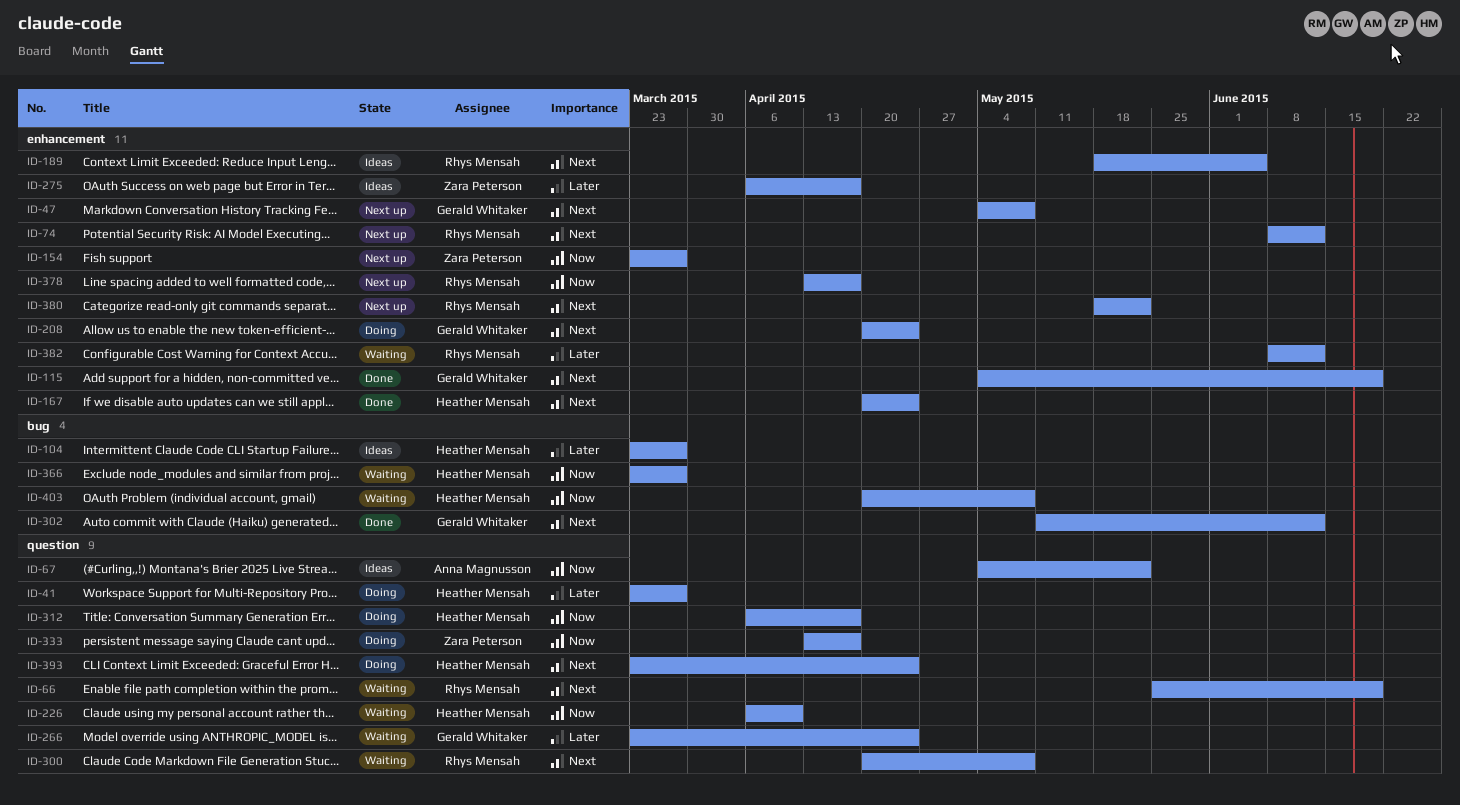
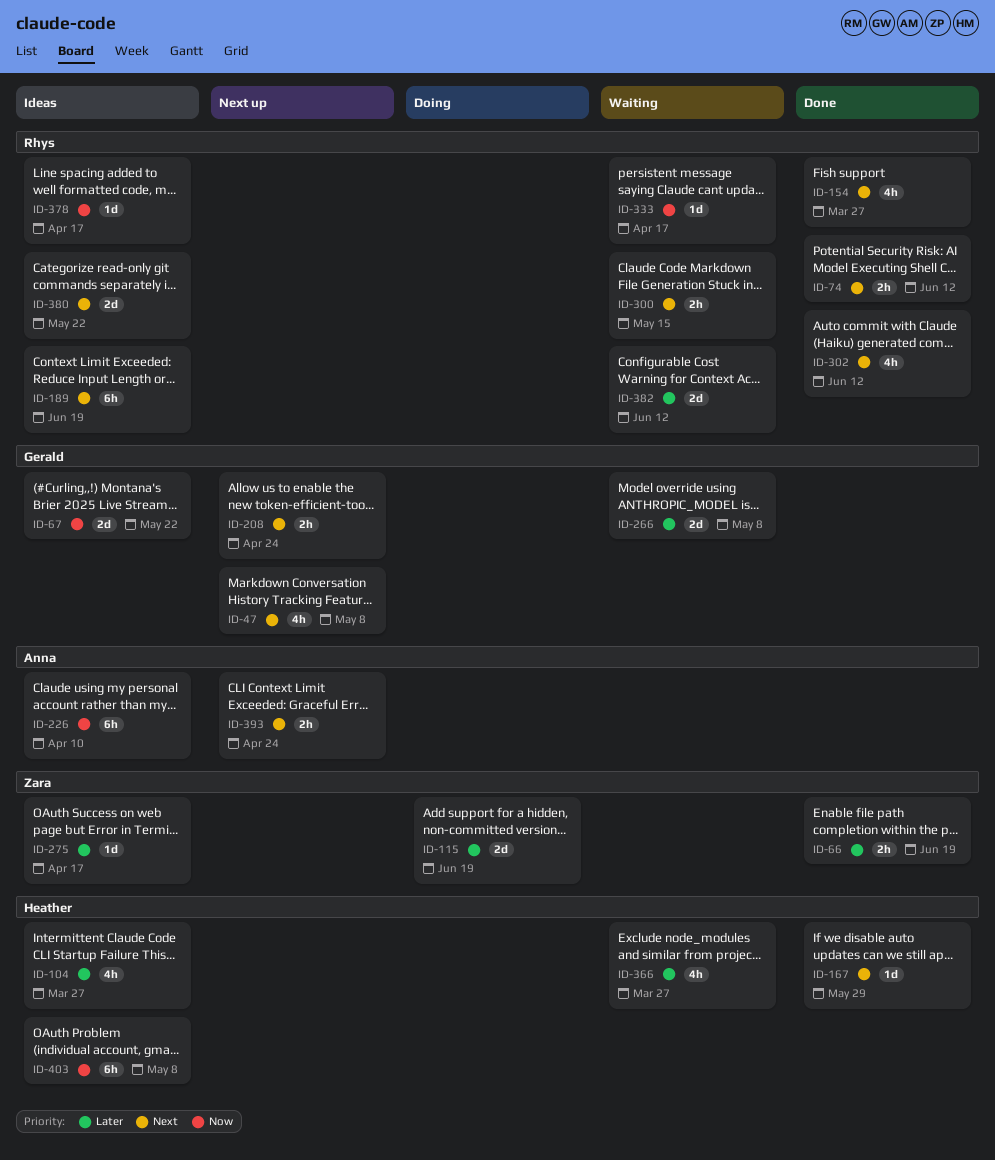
ID-41: present -> none
ID-66, status: Waiting -> Done
ID-66, owner: Rhys Mensah -> Zara Peterson
ID-66, priority: Next -> Later
ID-67, owner: Anna Magnusson -> Gerald Whitaker
ID-74, status: Next up -> Done
ID-115, status: Done -> Doing
ID-115, owner: Gerald Whitaker -> Zara Peterson
ID-115, priority: Next -> Later
ID-154, status: Next up -> Done
ID-154, owner: Zara Peterson -> Rhys Mensah
ID-154, priority: Now -> Next
ID-167, due: Apr 24 -> May 29
ID-189, due: Jun 5 -> Jun 19
ID-208, status: Doing -> Next up
ID-226, status: Waiting -> Ideas
ID-226, owner: Heather Mensah -> Anna Magnusson
ID-266, due: Apr 24 -> May 8
ID-300, due: May 8 -> May 15
ID-302, owner: Gerald Whitaker -> Rhys Mensah
ID-312: present -> none
ID-333, status: Doing -> Waiting
ID-333, owner: Zara Peterson -> Rhys Mensah
ID-366, priority: Now -> Later
ID-378, status: Next up -> Ideas
ID-380, status: Next up -> Ideas
ID-393, status: Doing -> Next up
ID-393, owner: Heather Mensah -> Anna Magnusson
ID-403, status: Waiting -> Ideas

